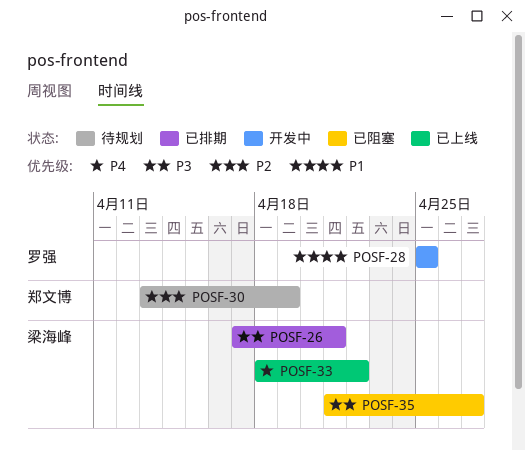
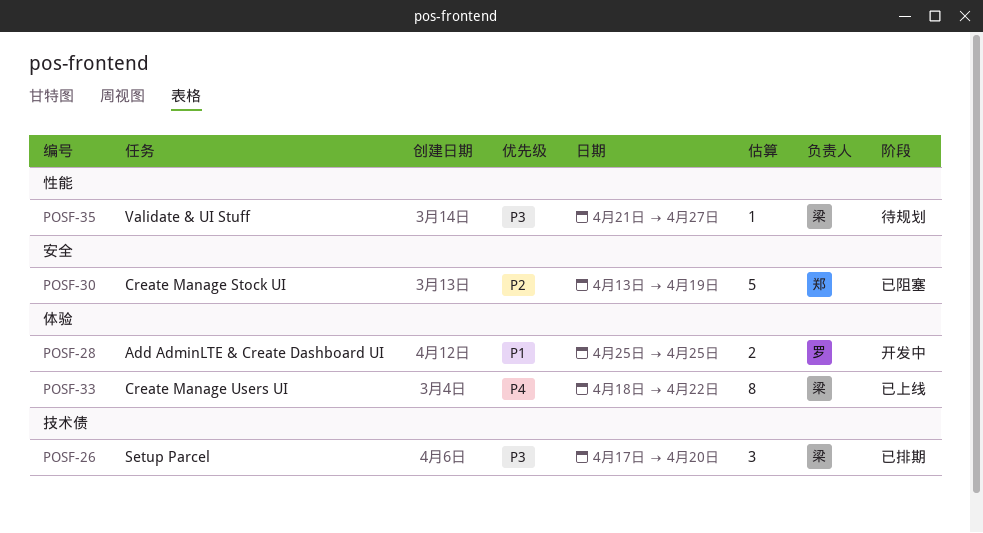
POSF-26, due: Apr 21 -> Apr 20
POSF-30, status: 待规划 -> 已阻塞
POSF-35, status: 已阻塞 -> 待规划

